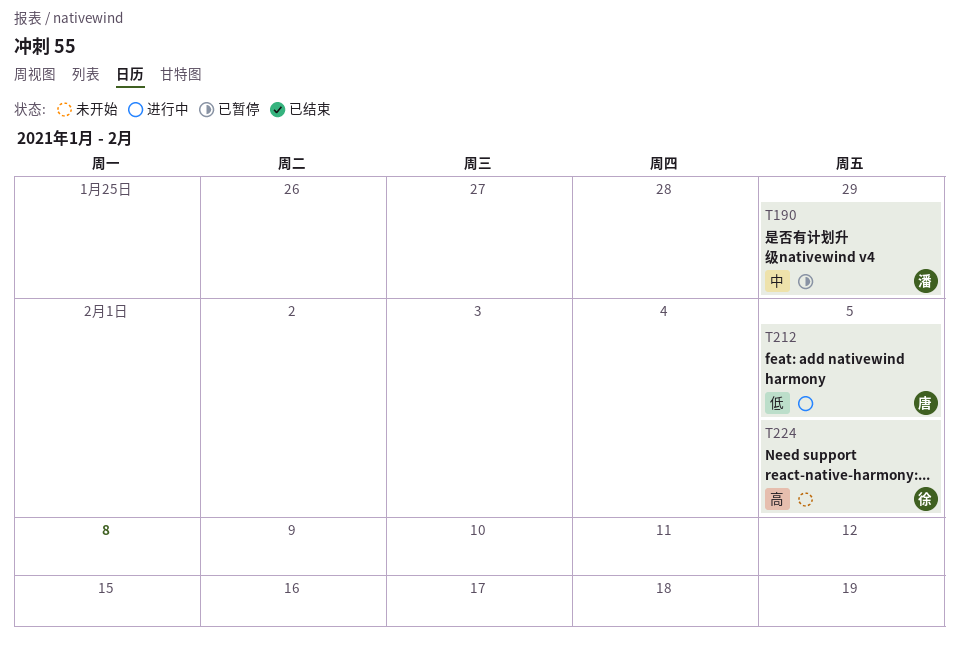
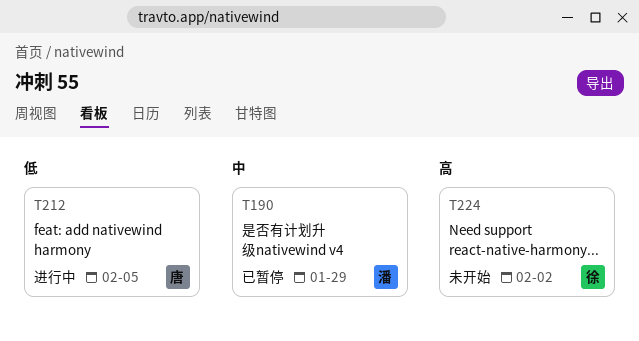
T224, due: Feb 5 -> Feb 2

